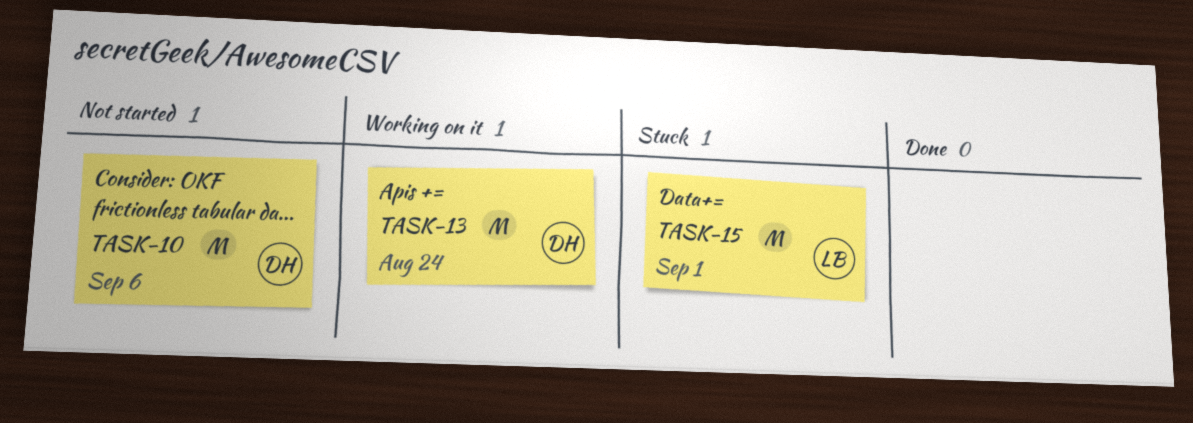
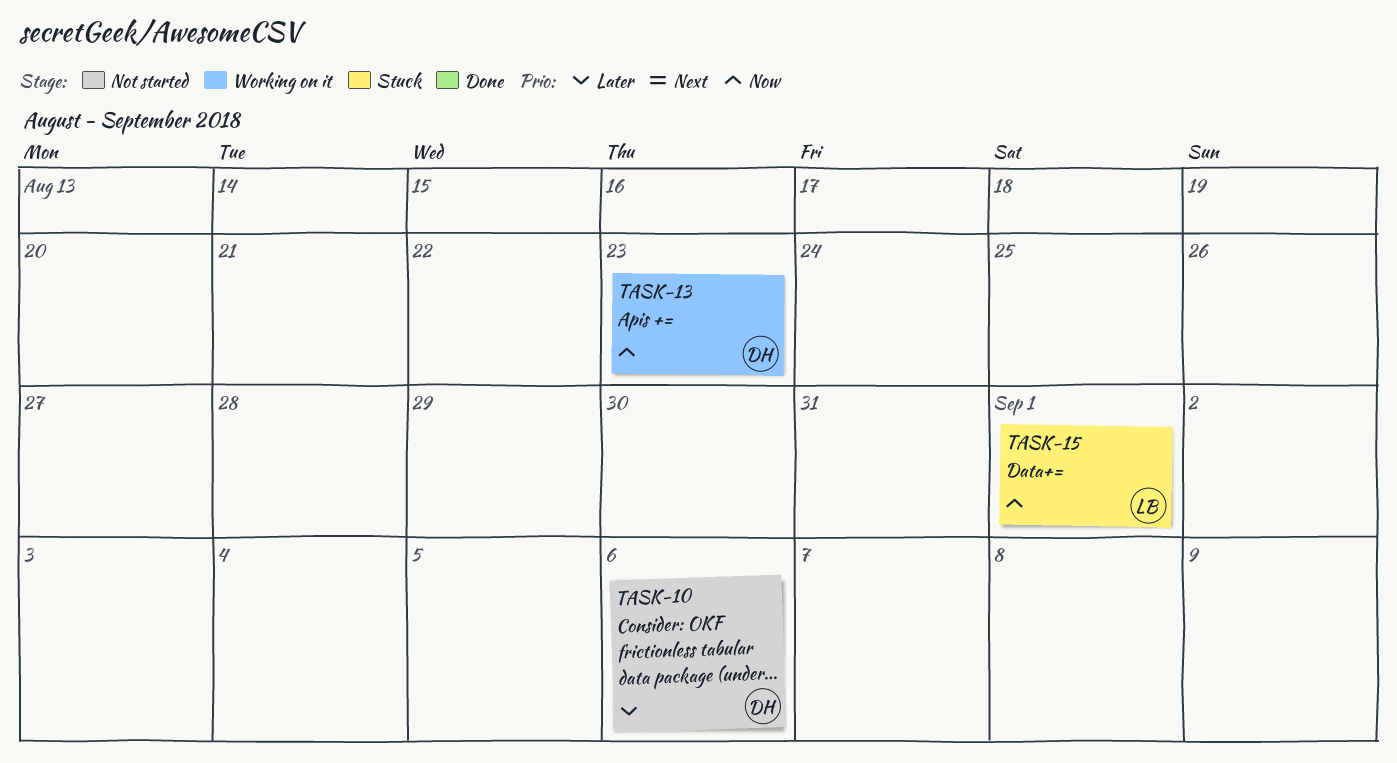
TASK-13, due: Aug 24 -> Aug 23

